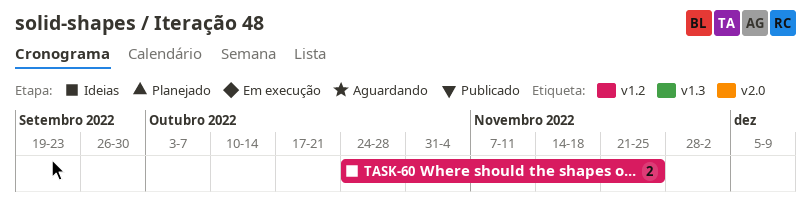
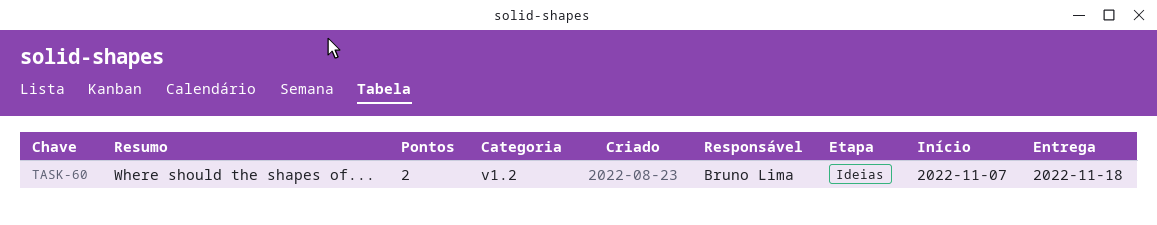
TASK-60, start: Oct 24 -> Nov 7
TASK-60, due: Nov 25 -> Nov 18

